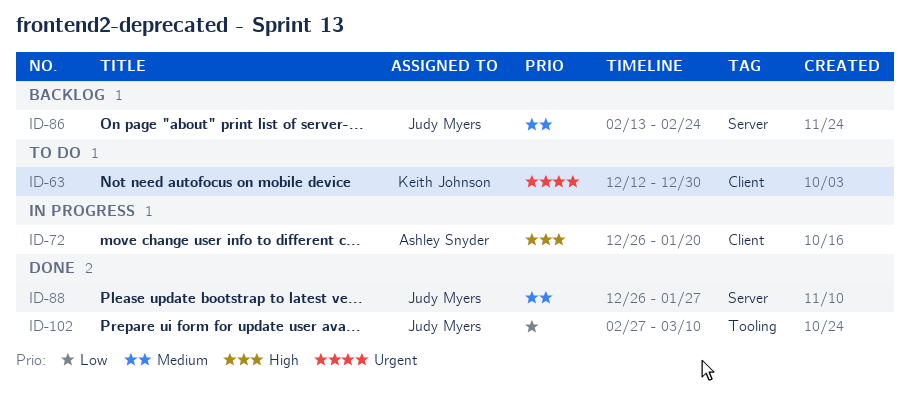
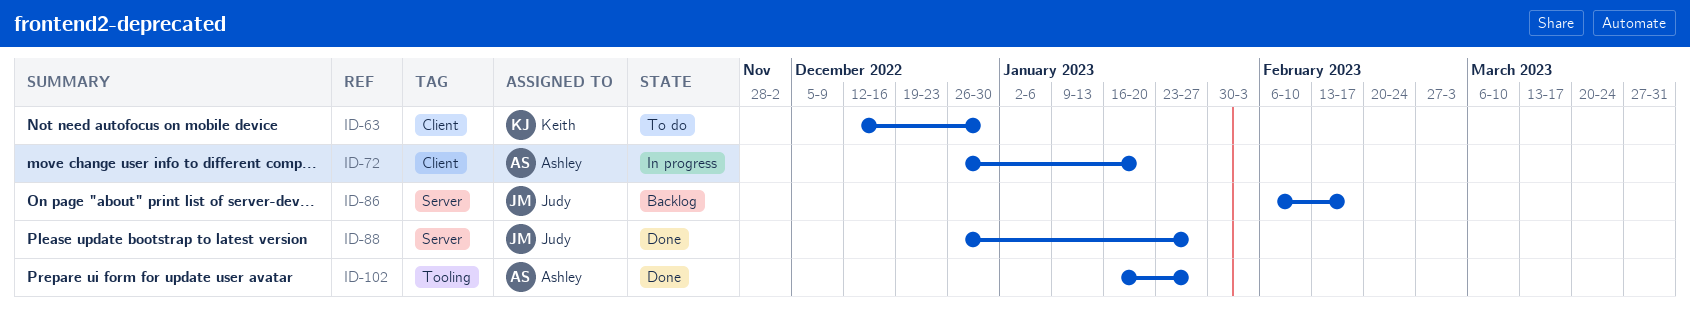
ID-86, start: Feb 13 -> Feb 6
ID-86, due: Feb 24 -> Feb 17
ID-102, owner: Judy Myers -> Ashley Snyder
ID-102, start: Feb 27 -> Jan 16
ID-102, due: Mar 10 -> Jan 27

